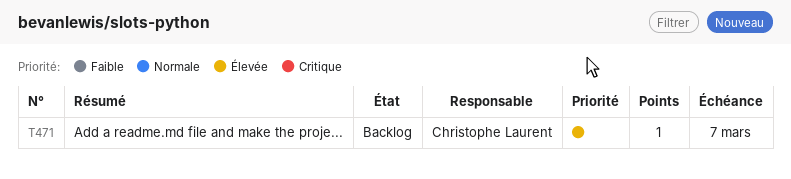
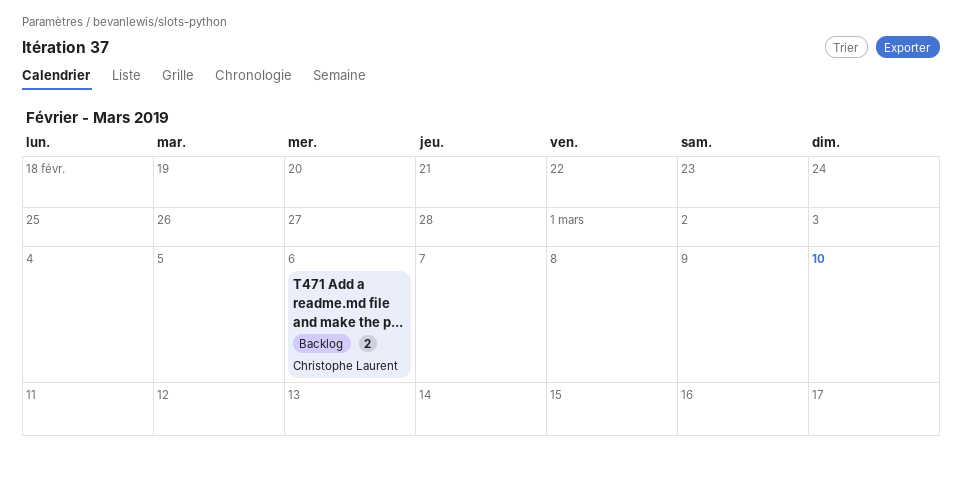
T471, estimate: 1 -> 2
T471, due: Mar 7 -> Mar 6

